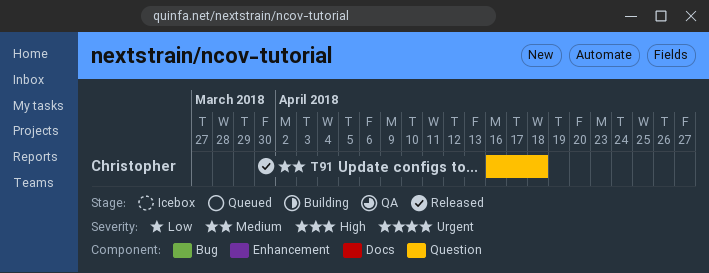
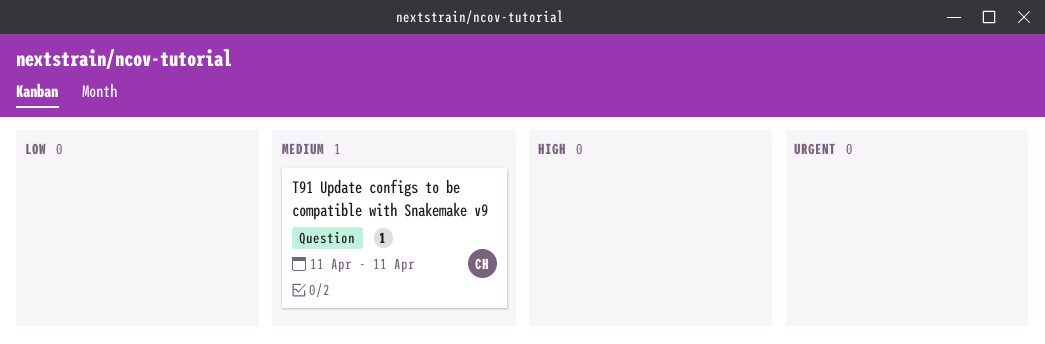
T91, start: Apr 16 -> Apr 11
T91, due: Apr 18 -> Apr 11

